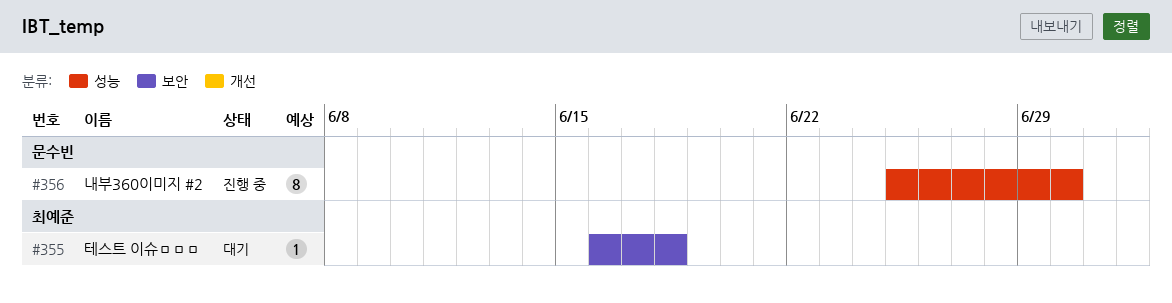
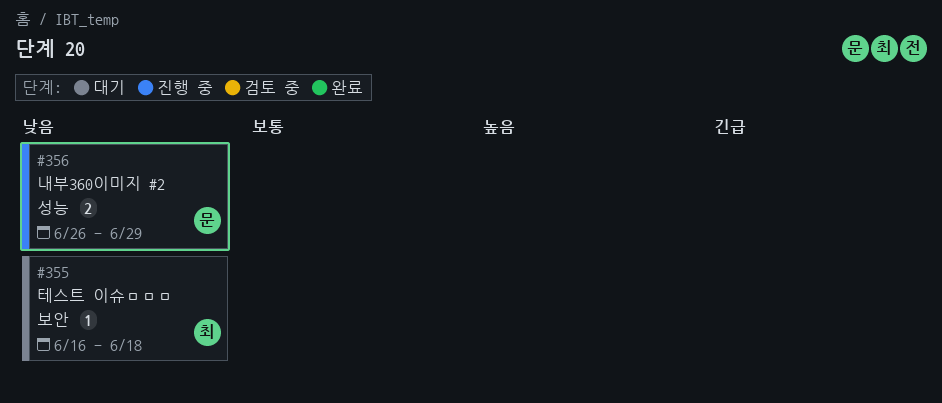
#356, estimate: 8 -> 2
#356, start: Jun 25 -> Jun 26
#356, due: Jun 30 -> Jun 29

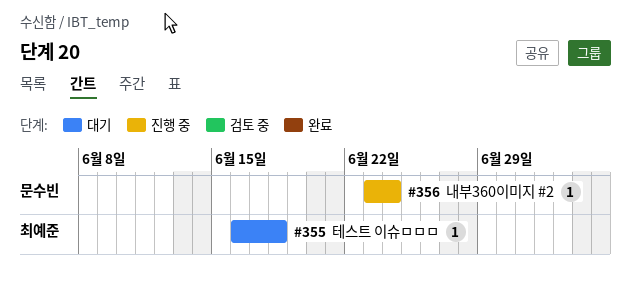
#356, estimate: 2 -> 1
#356, start: Jun 26 -> Jun 23
#356, due: Jun 29 -> Jun 24

